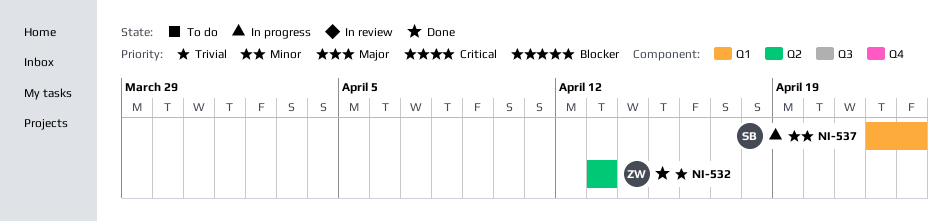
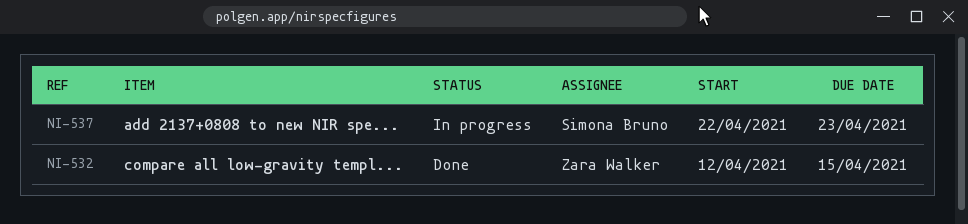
NI-532, start: Apr 13 -> Apr 12
NI-532, due: Apr 13 -> Apr 15

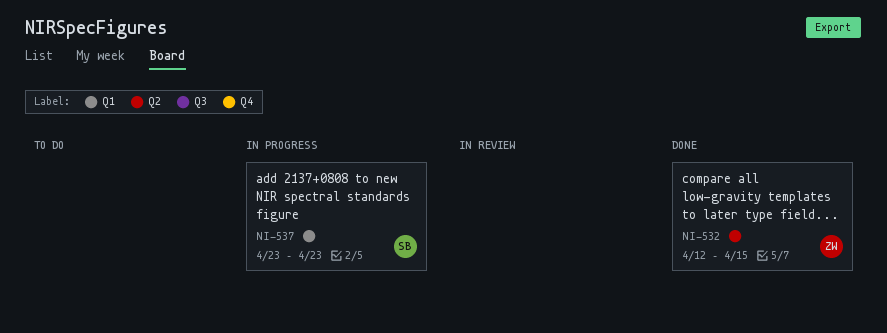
NI-537, start: Apr 22 -> Apr 23

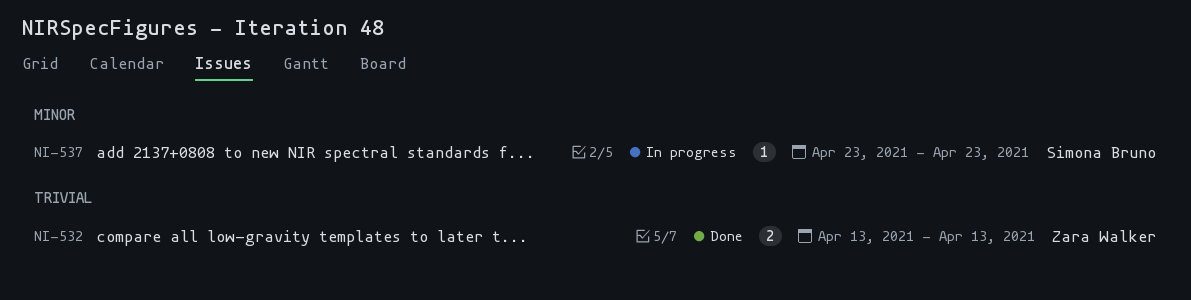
NI-532, start: Apr 12 -> Apr 13
NI-532, due: Apr 15 -> Apr 13

